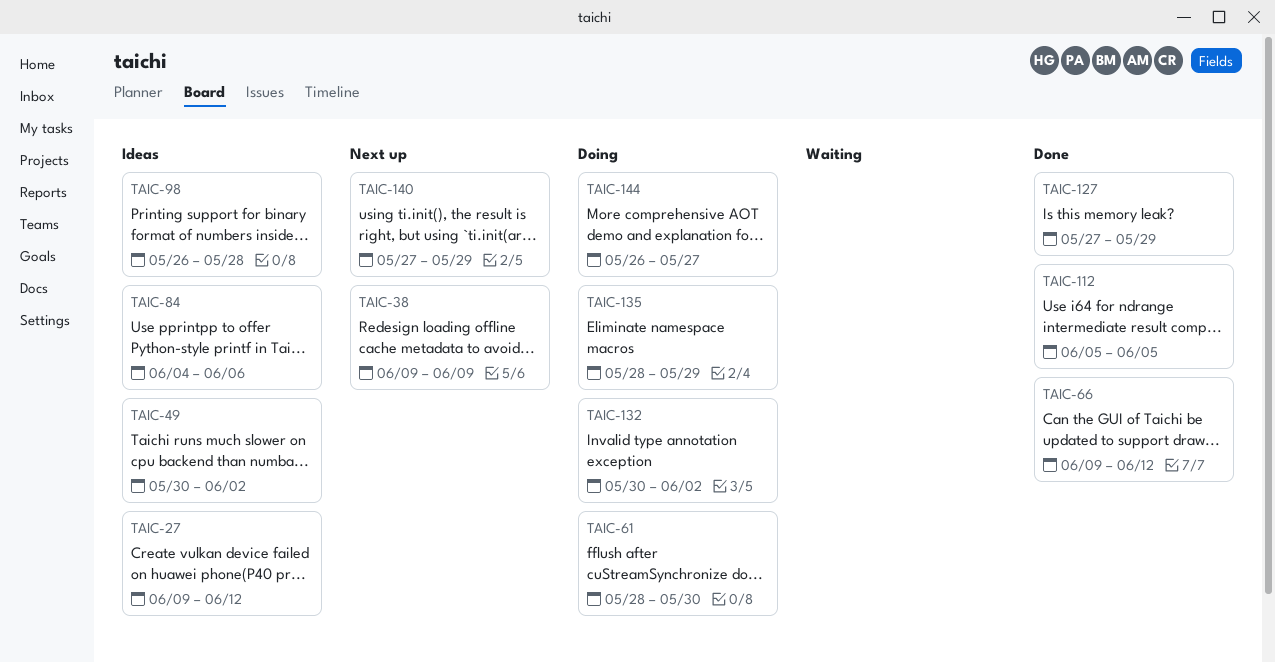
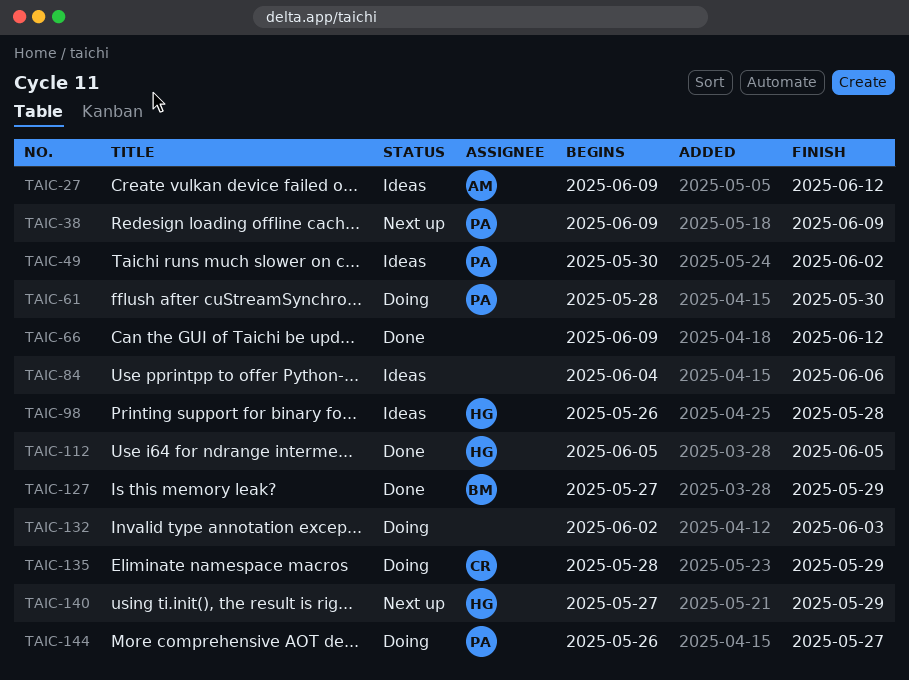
TAIC-132, start: May 30 -> Jun 2
TAIC-132, due: Jun 2 -> Jun 3

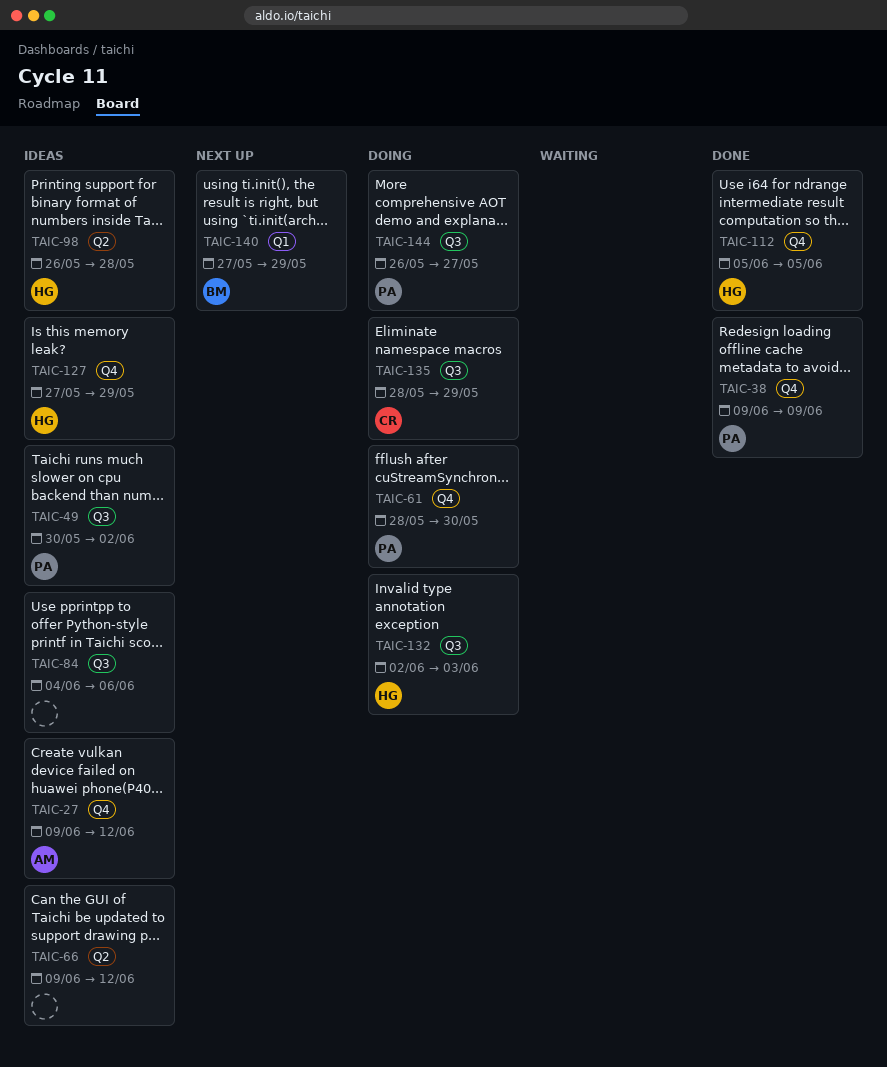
TAIC-38, status: Next up -> Done
TAIC-66, status: Done -> Ideas
TAIC-127, status: Done -> Ideas
TAIC-127, owner: BM -> HG
TAIC-132, owner: none -> HG
TAIC-140, owner: HG -> BM

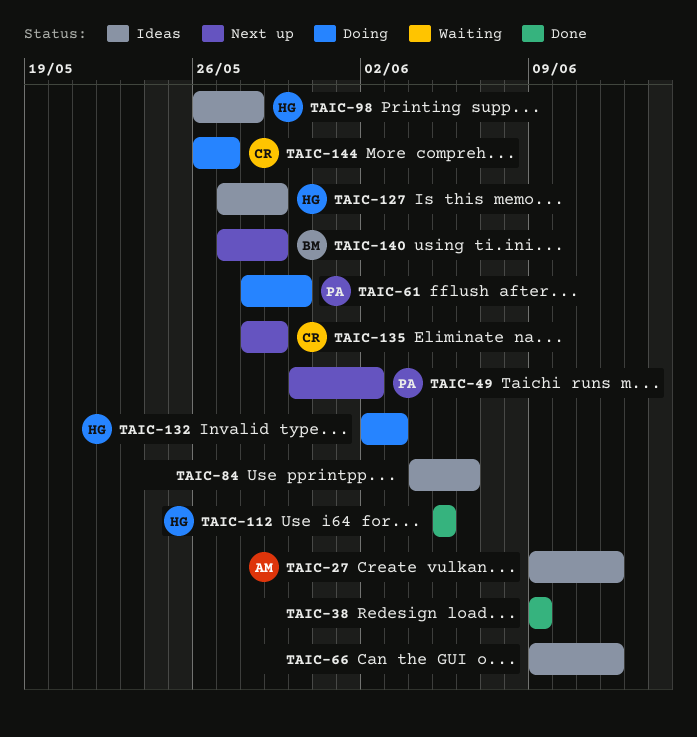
TAIC-38, owner: PA -> none
TAIC-49, status: Ideas -> Next up
TAIC-135, status: Doing -> Next up
TAIC-144, owner: PA -> CR

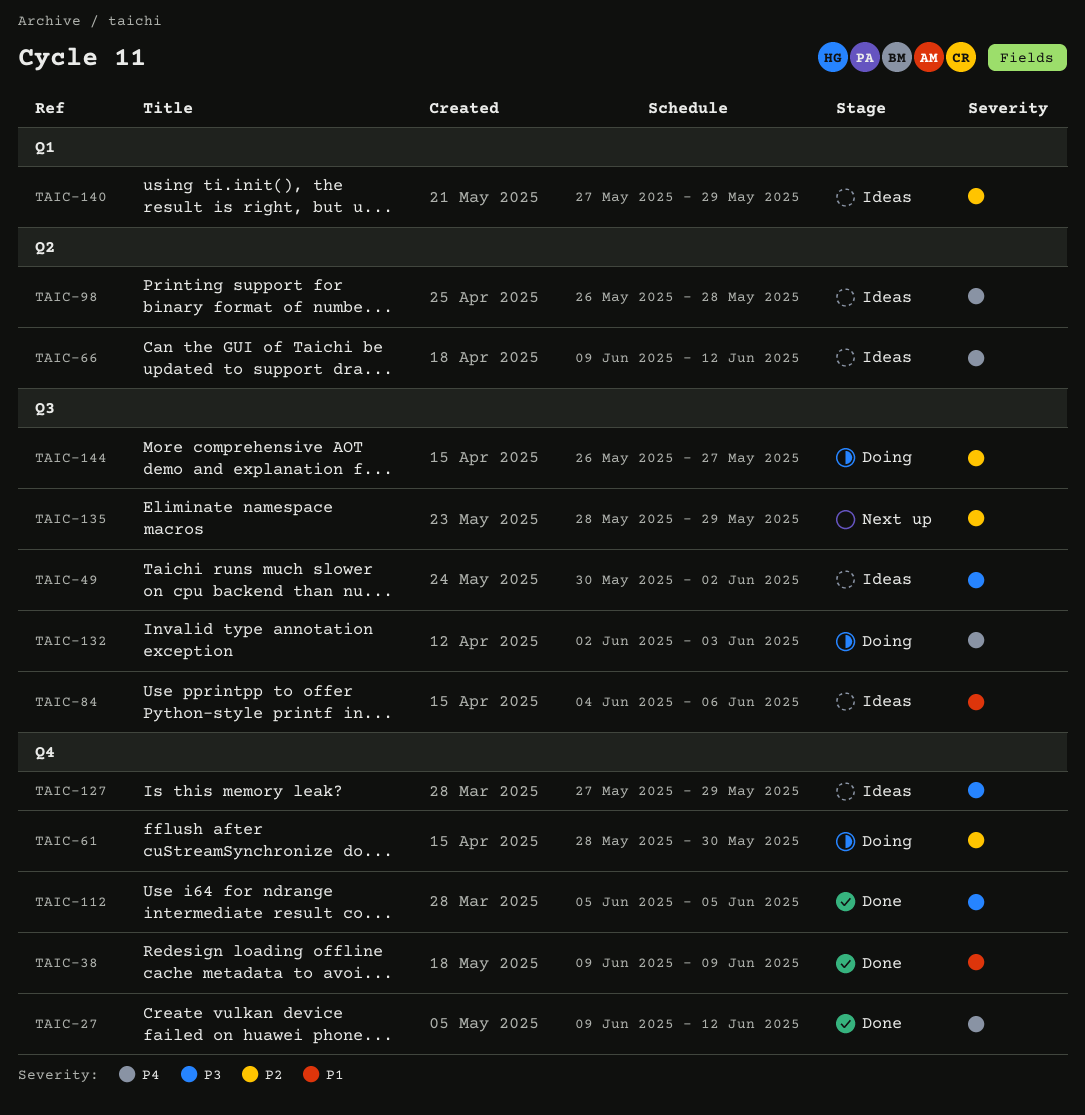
TAIC-27, status: Ideas -> Done
TAIC-49, status: Next up -> Ideas
TAIC-140, status: Next up -> Ideas

